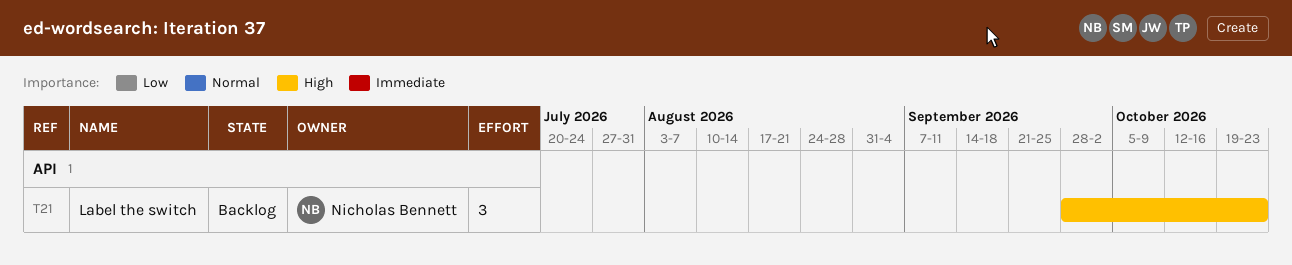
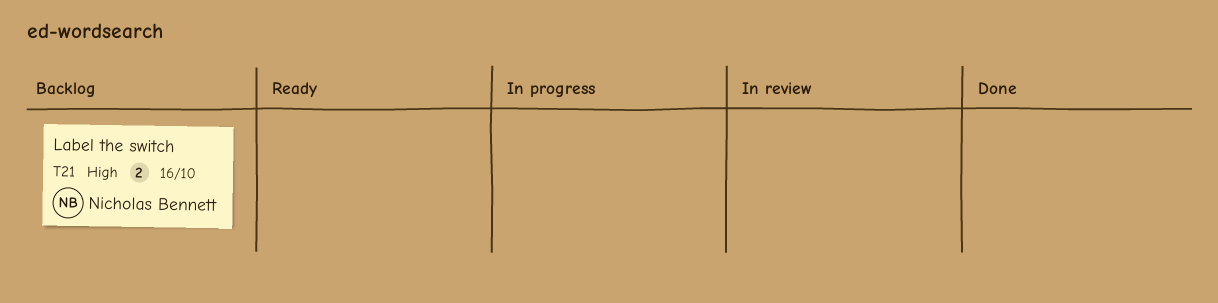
T21, estimate: 3 -> 2
T21, due: Oct 23 -> Oct 16

